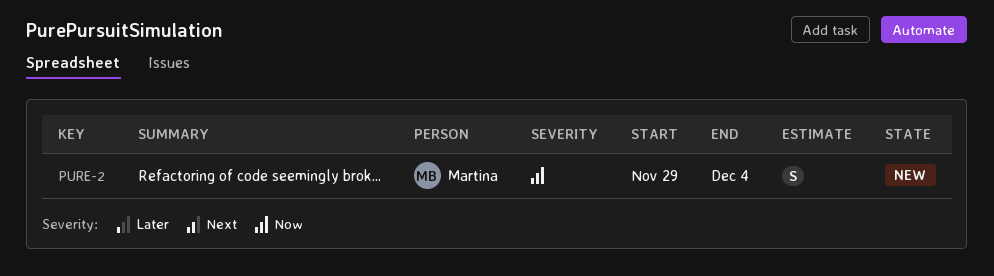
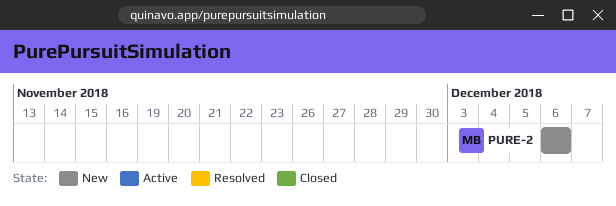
PURE-2, start: Nov 29 -> Dec 6
PURE-2, due: Dec 4 -> Dec 6

